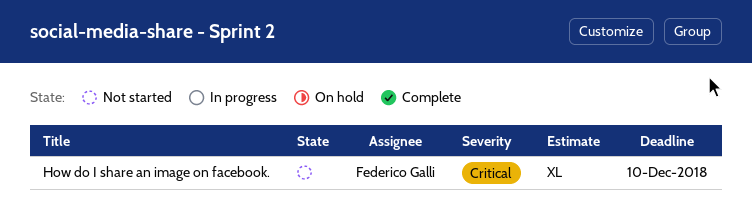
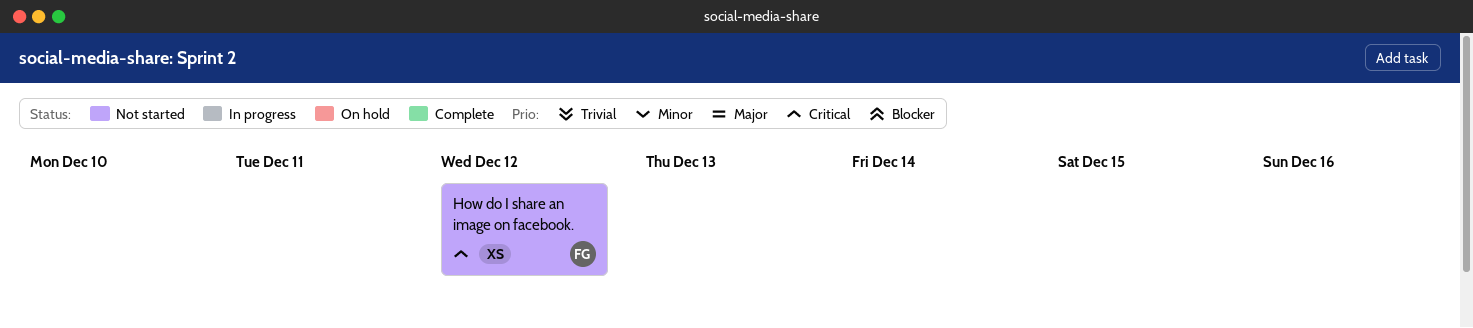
How do I share an image on facebook., estimate: XL -> XS
How do I share an image on facebook., due: Dec 10 -> Dec 12

